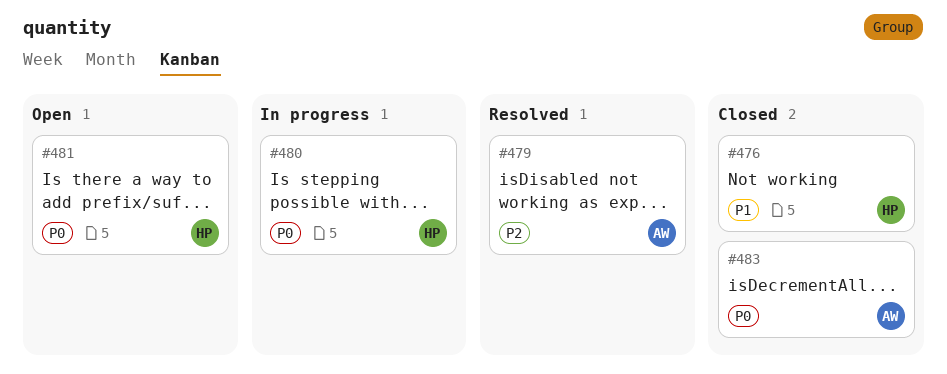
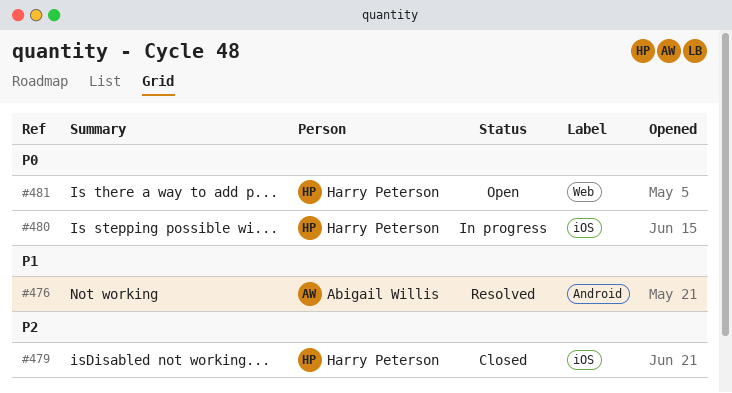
#476, status: Closed -> Resolved
#476, owner: Harry Peterson -> Abigail Willis
#479, status: Resolved -> Closed
#479, owner: Abigail Willis -> Harry Peterson
#483: present -> none

